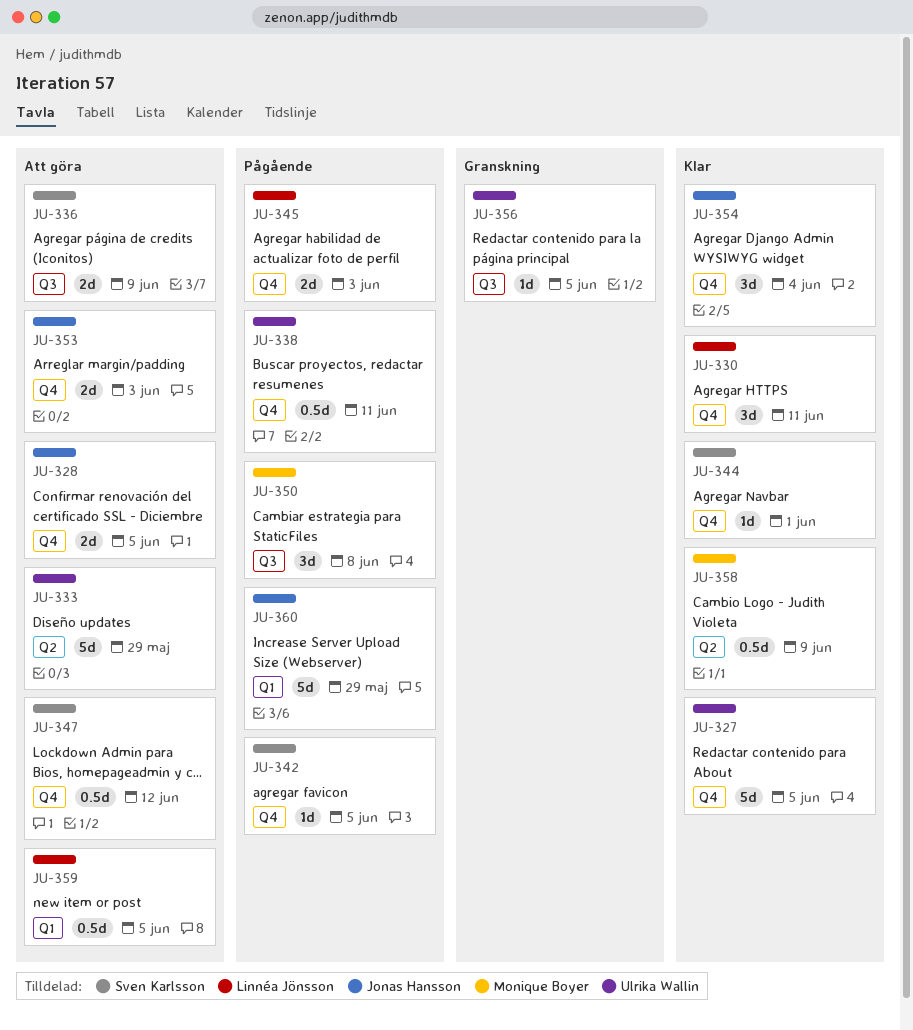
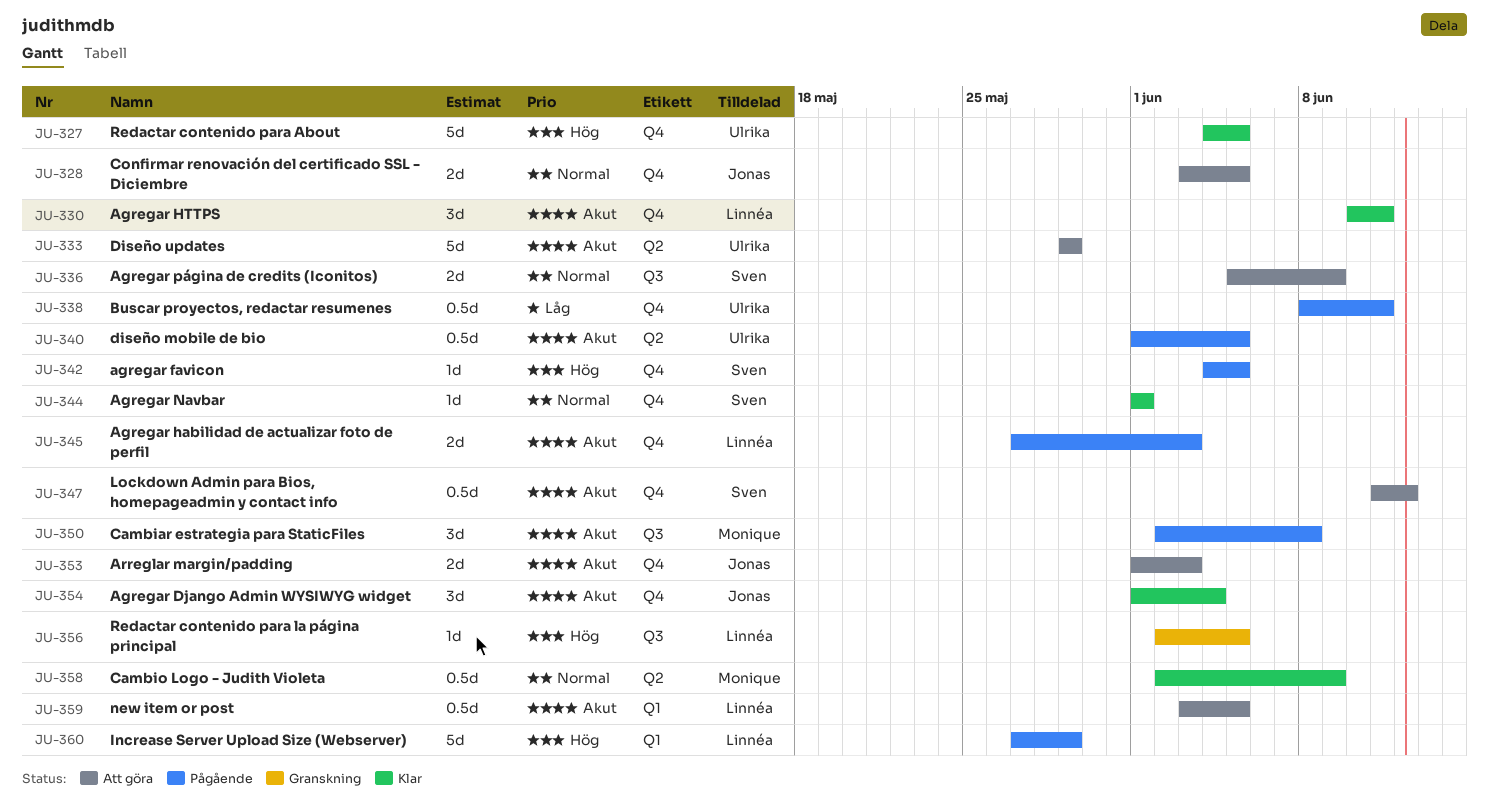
JU-340: none -> present
JU-356, owner: Ulrika Wallin -> Linnéa Jönsson
JU-360, owner: Jonas Hansson -> Linnéa Jönsson

